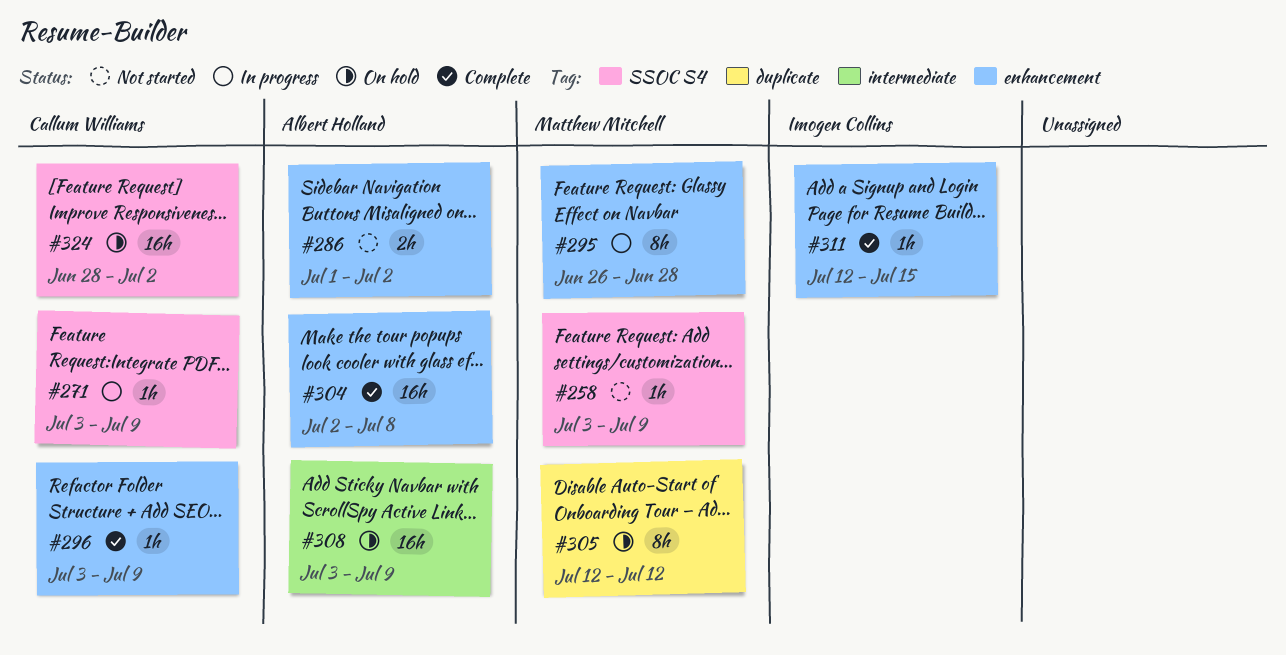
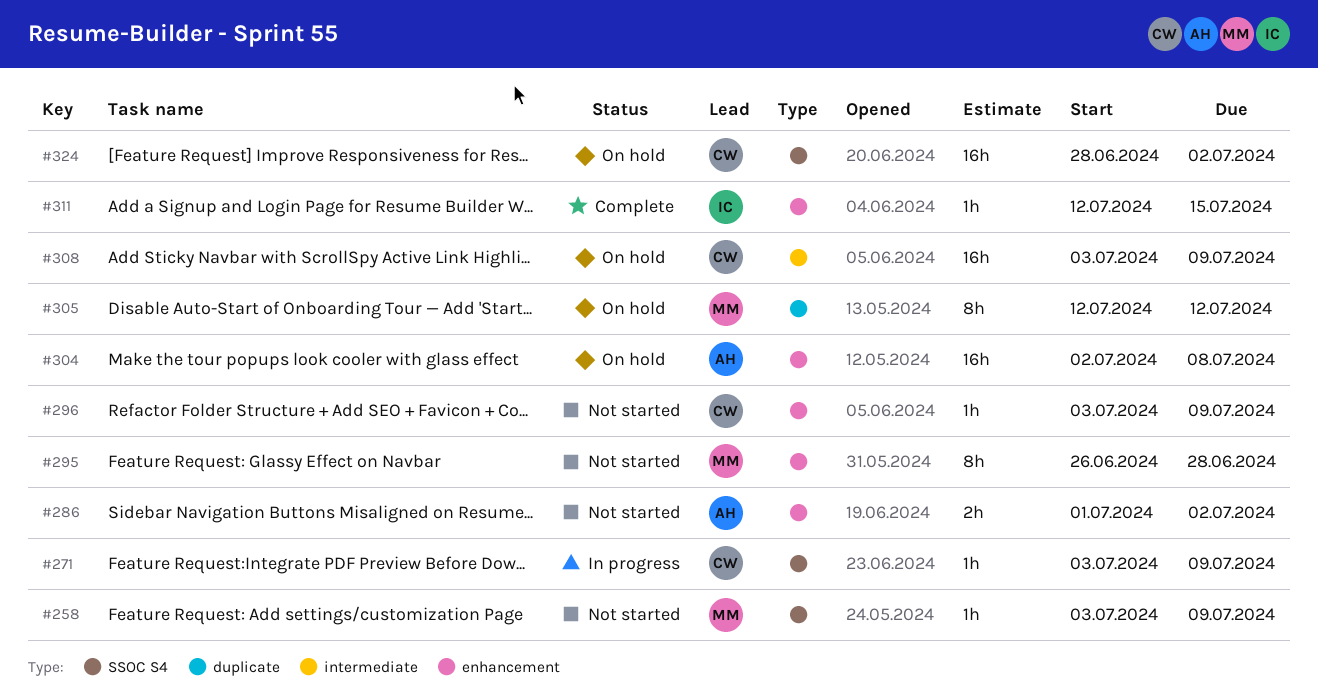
#295, status: In progress -> Not started
#296, status: Complete -> Not started
#304, status: Complete -> On hold
#308, owner: Albert Holland -> Callum Williams

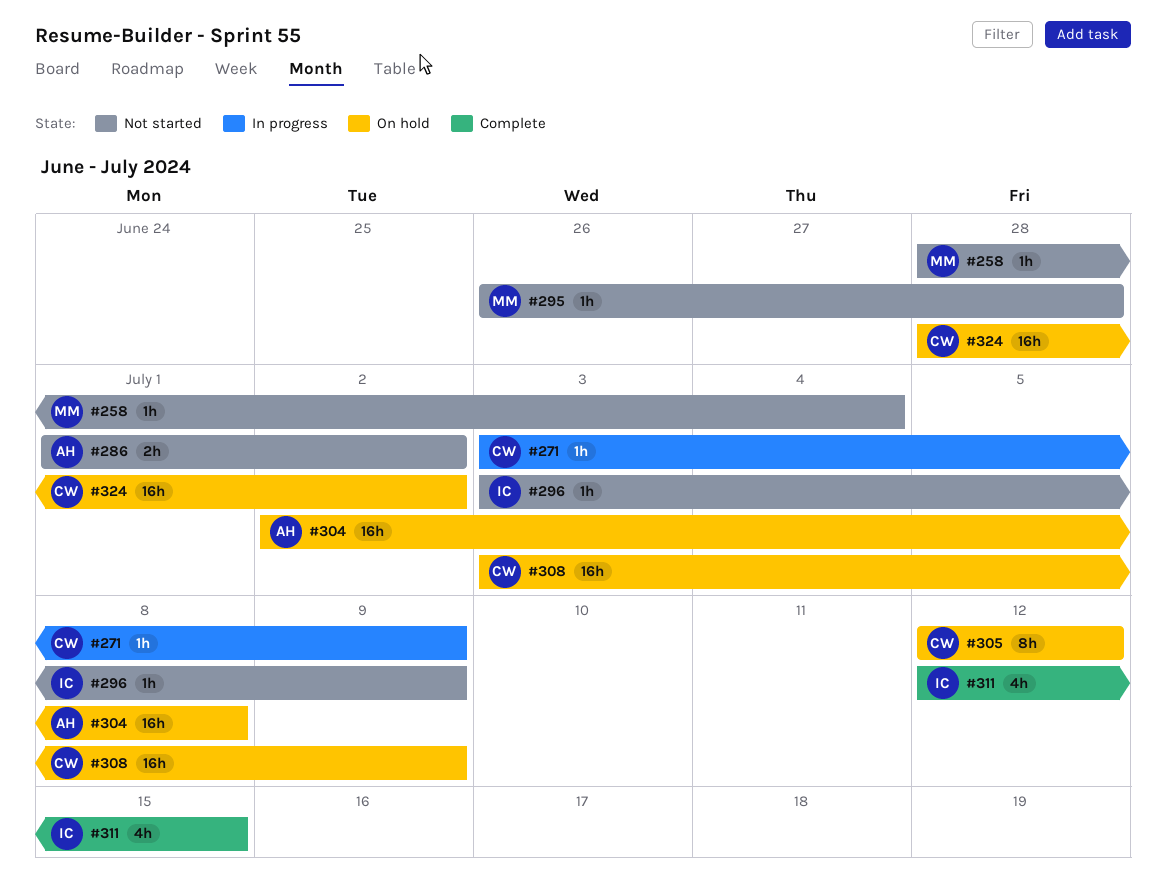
#258, start: Jul 3 -> Jun 28
#258, due: Jul 9 -> Jul 4
#295, estimate: 8h -> 1h
#296, owner: CW -> IC
#305, owner: MM -> CW
#311, estimate: 1h -> 4h

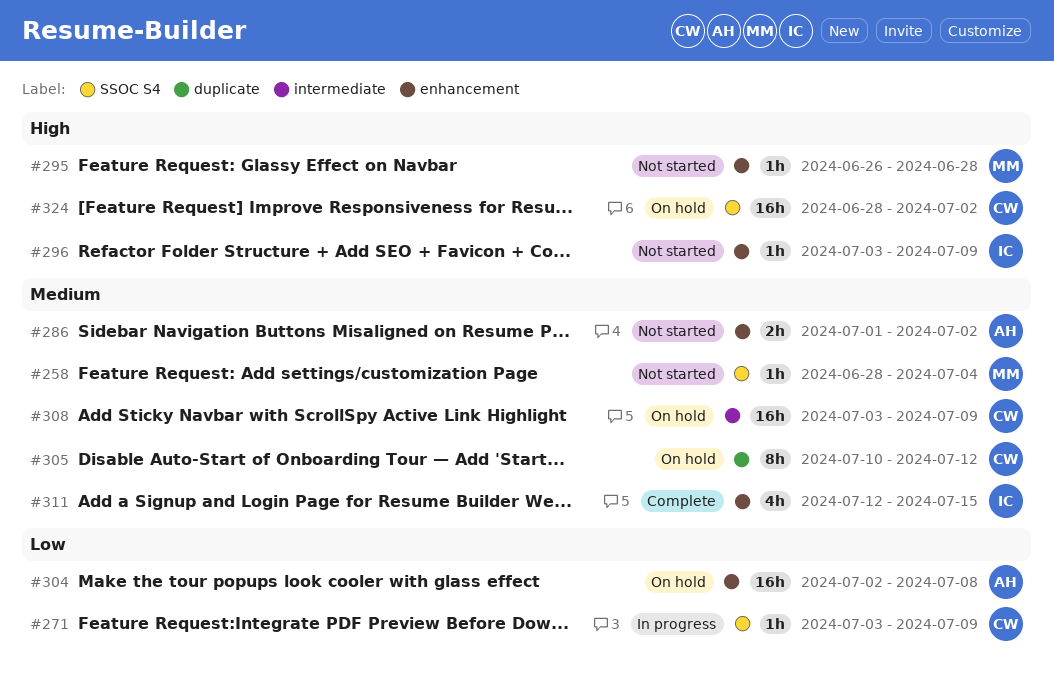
#305, start: Jul 12 -> Jul 10

